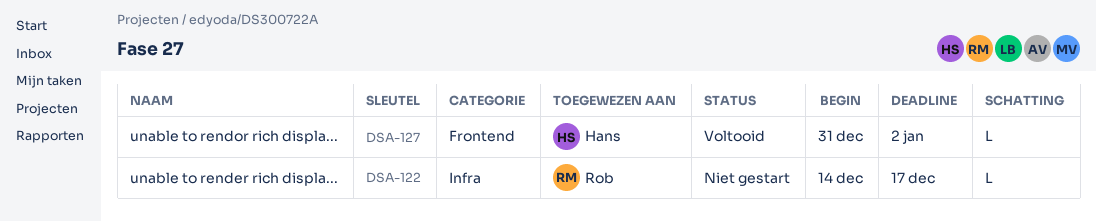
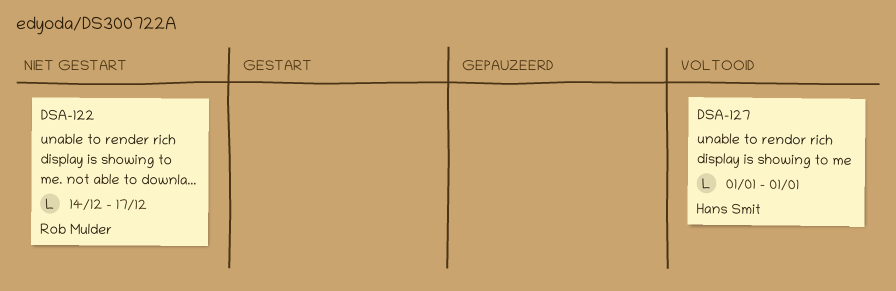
DSA-127, start: Dec 31 -> Jan 1
DSA-127, due: Jan 2 -> Jan 1

